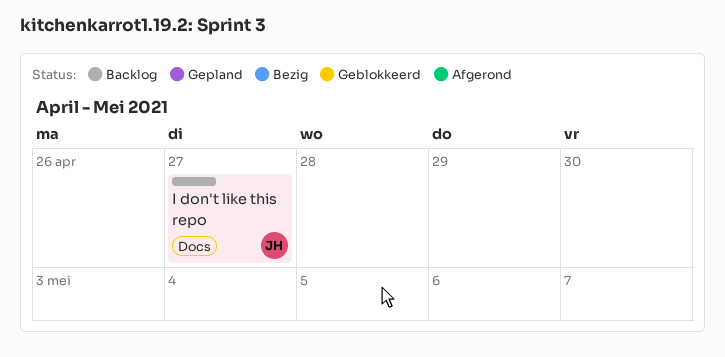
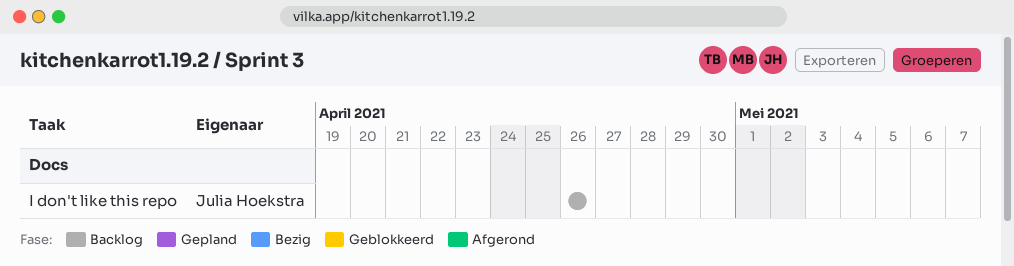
I don't like this repo, due: Apr 27 -> Apr 26

